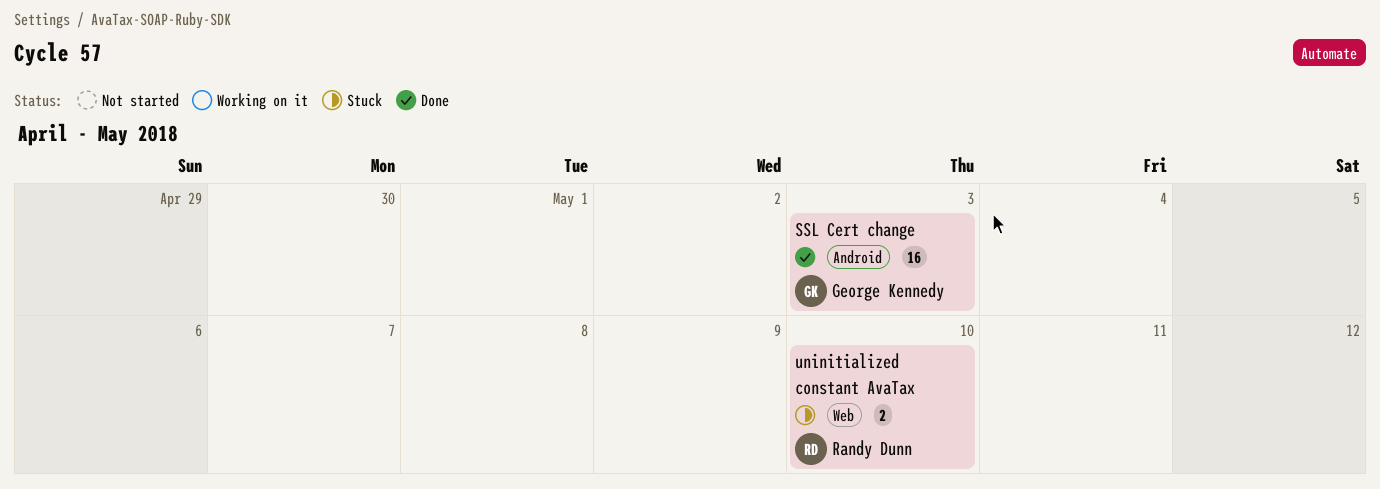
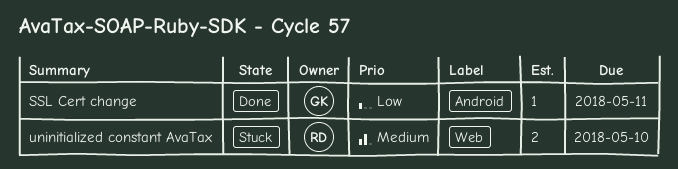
SSL Cert change, estimate: 16 -> 1
SSL Cert change, due: May 3 -> May 11

